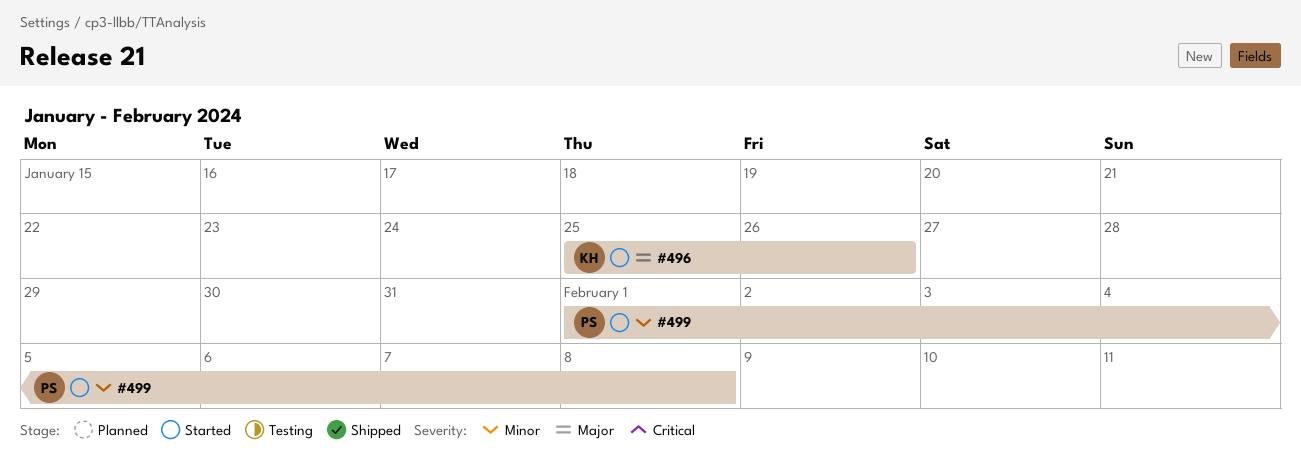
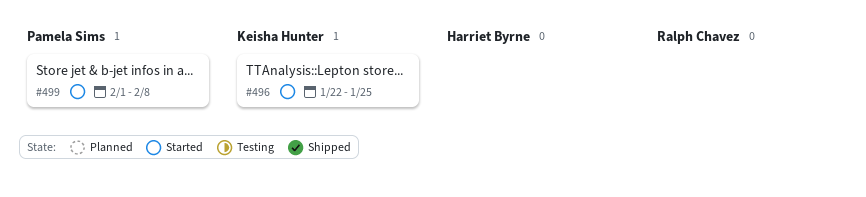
#496, start: Jan 25 -> Jan 22
#496, due: Jan 26 -> Jan 25

